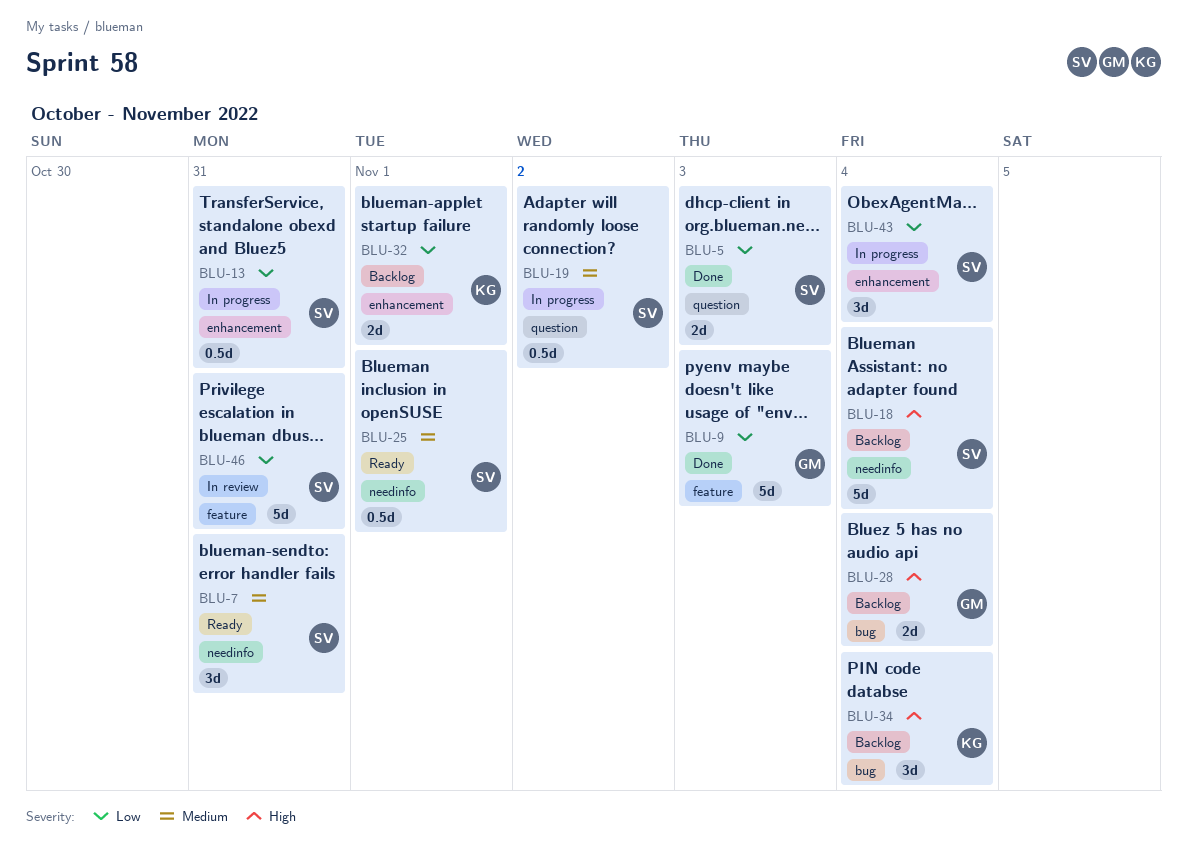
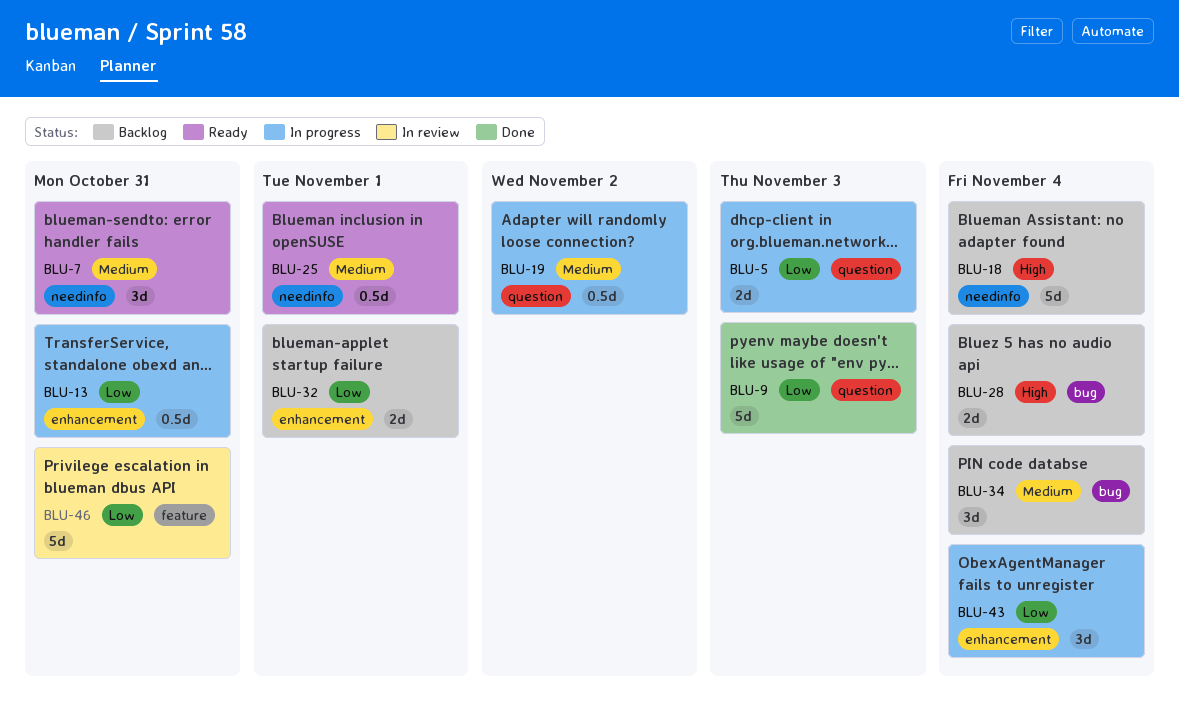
BLU-5, status: Done -> In progress
BLU-9, label: feature -> question
BLU-34, priority: High -> Medium

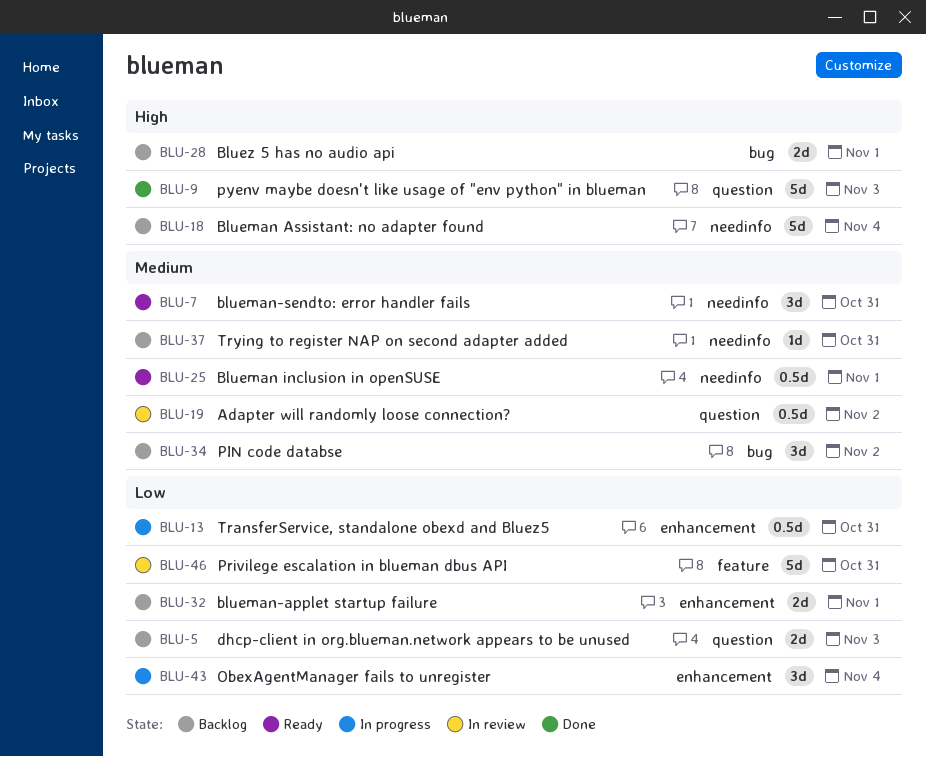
BLU-5, status: In progress -> Backlog
BLU-9, priority: Low -> High
BLU-19, status: In progress -> In review
BLU-28, due: Nov 4 -> Nov 1
BLU-34, due: Nov 4 -> Nov 2
BLU-37: none -> present

